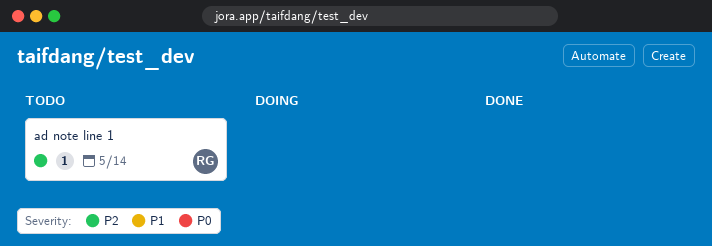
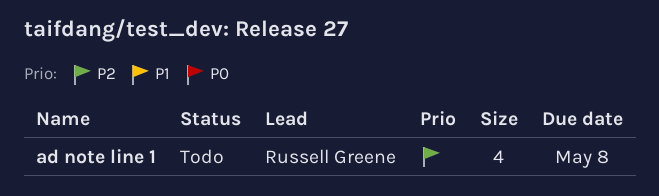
ad note line 1, estimate: 1 -> 4
ad note line 1, due: May 14 -> May 8

